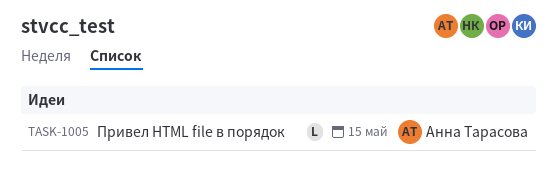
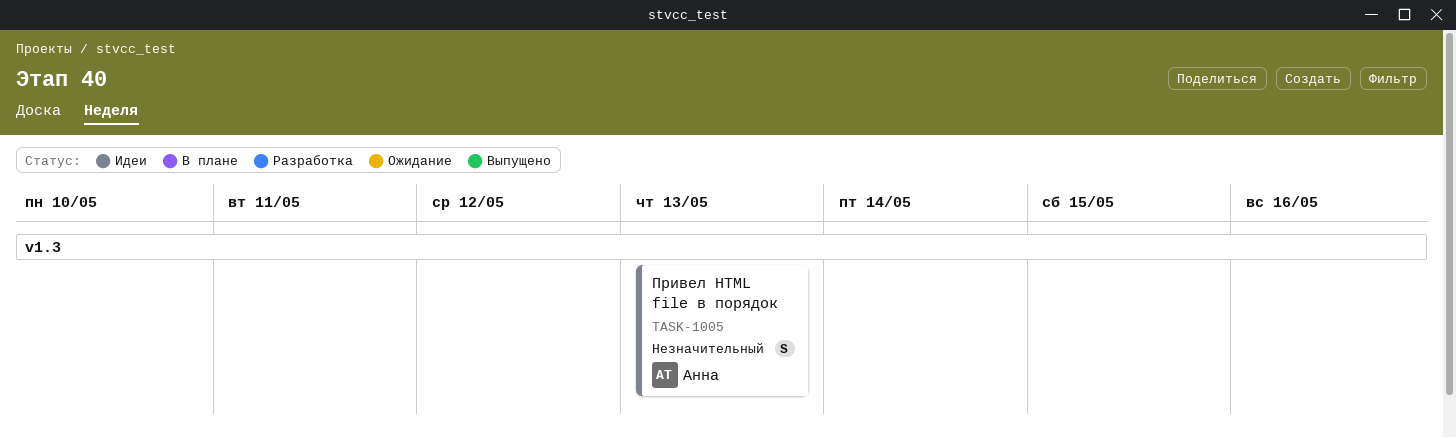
TASK-1005, estimate: L -> S
TASK-1005, due: May 15 -> May 13

